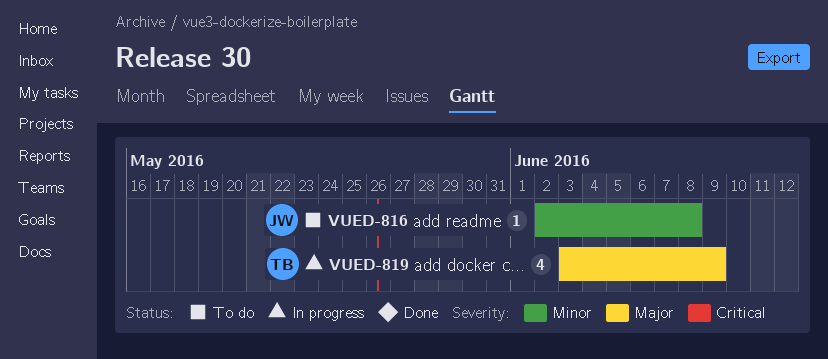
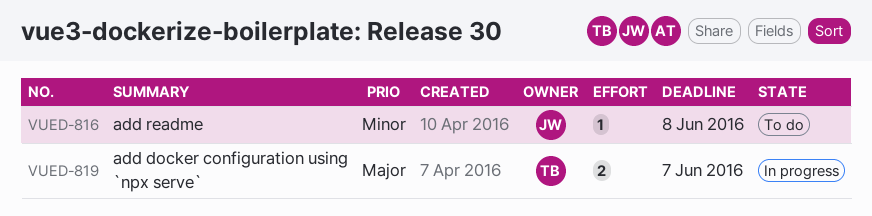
VUED-819, estimate: 4 -> 2
VUED-819, due: Jun 9 -> Jun 7

